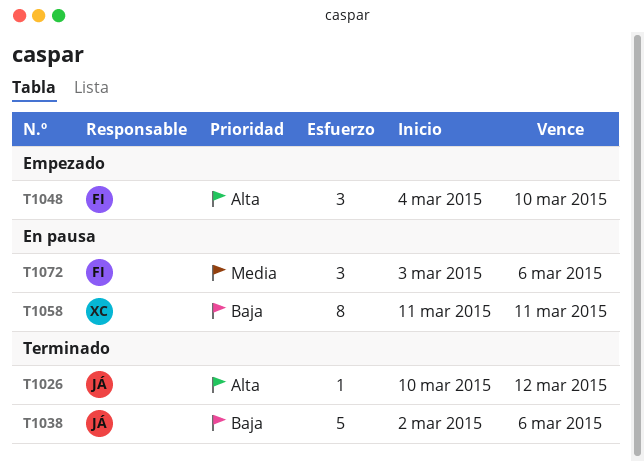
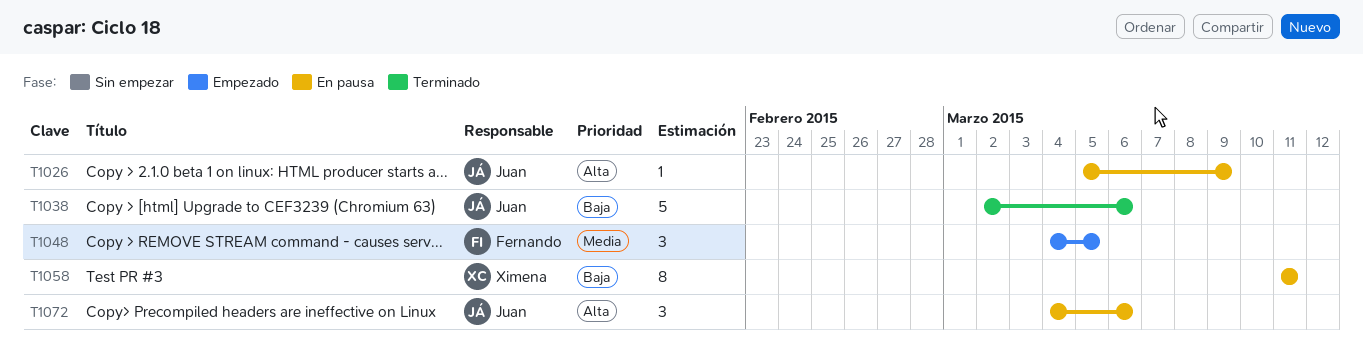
T1026, status: Terminado -> En pausa
T1026, start: Mar 10 -> Mar 5
T1026, due: Mar 12 -> Mar 9
T1048, priority: Alta -> Media
T1048, due: Mar 10 -> Mar 5
T1072, owner: Fernando -> Juan
T1072, priority: Media -> Alta
T1072, start: Mar 3 -> Mar 4

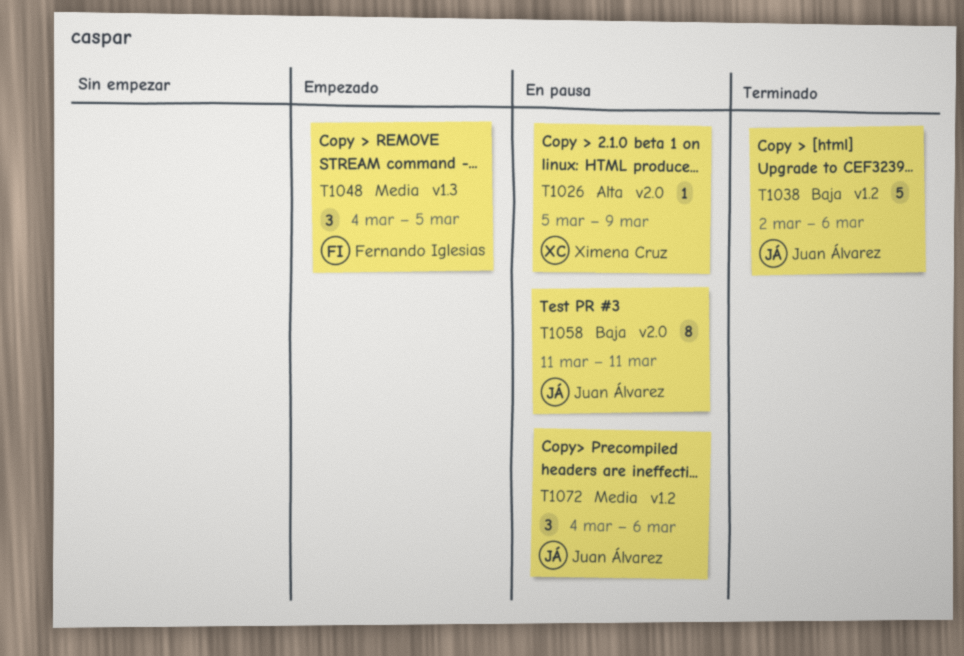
T1026, owner: Juan Álvarez -> Ximena Cruz
T1058, owner: Ximena Cruz -> Juan Álvarez
T1072, priority: Alta -> Media

